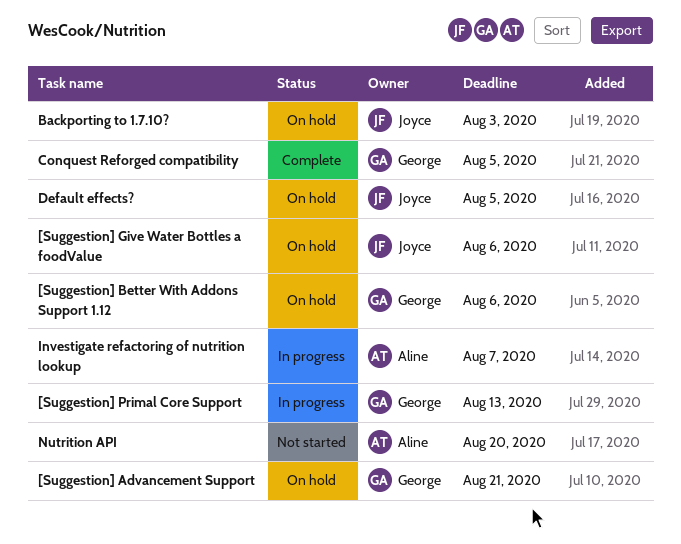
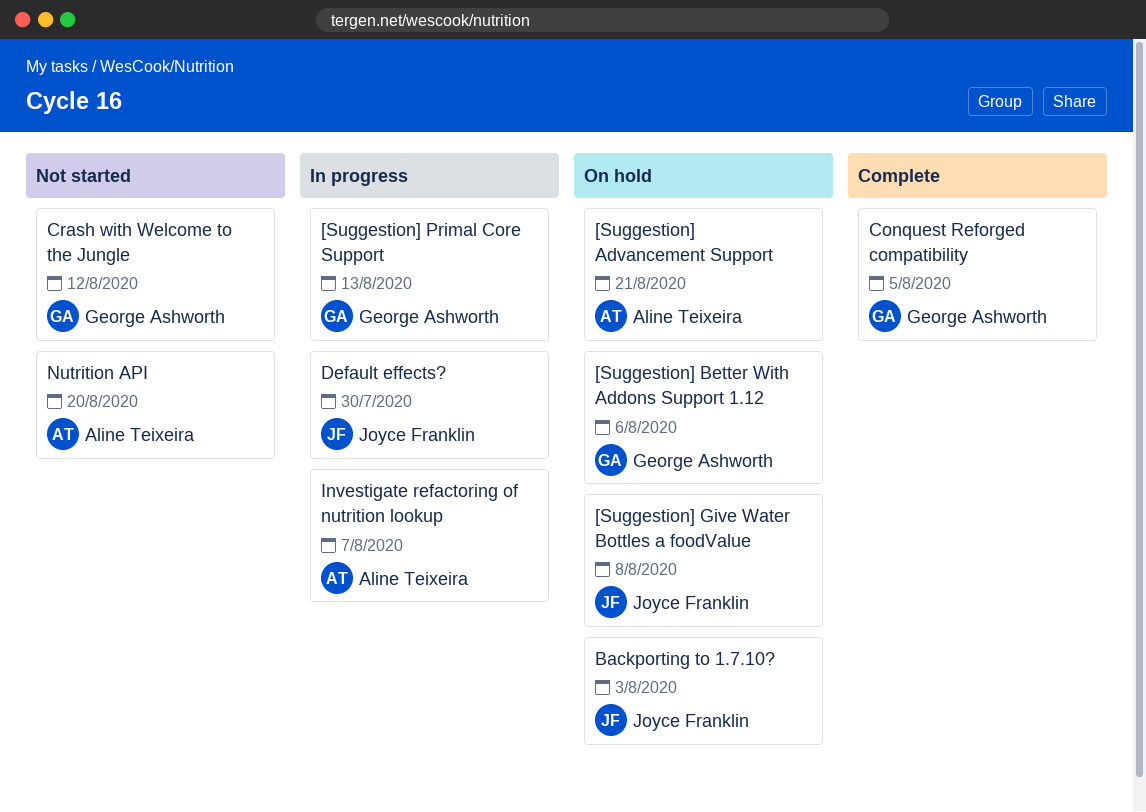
[Suggestion] Advancement Support, owner: George Ashworth -> Aline Teixeira
[Suggestion] Give Water Bottles a foodValue, due: Aug 6 -> Aug 8
Crash with Welcome to the Jungle: none -> present
Default effects?, status: On hold -> In progress
Default effects?, due: Aug 5 -> Jul 30

